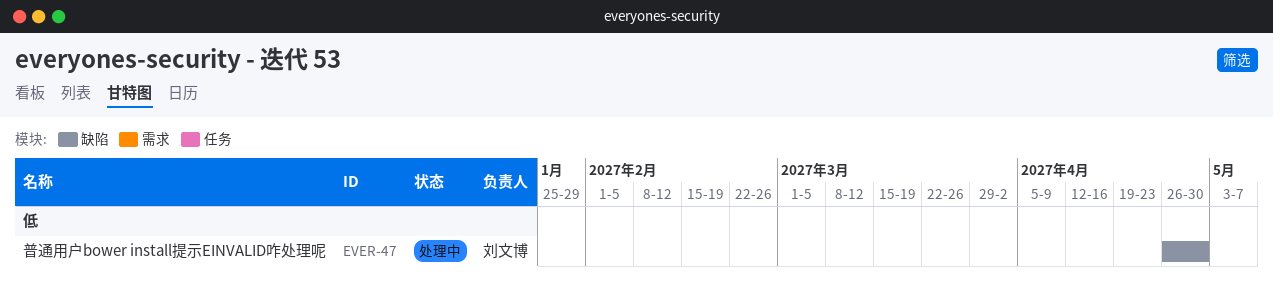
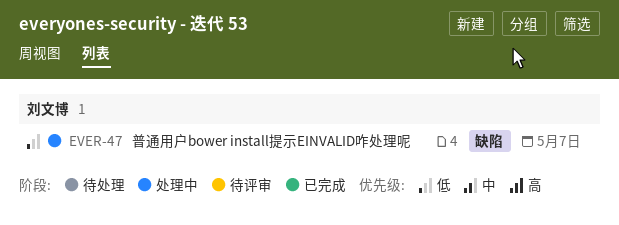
EVER-47, due: Apr 30 -> May 7

